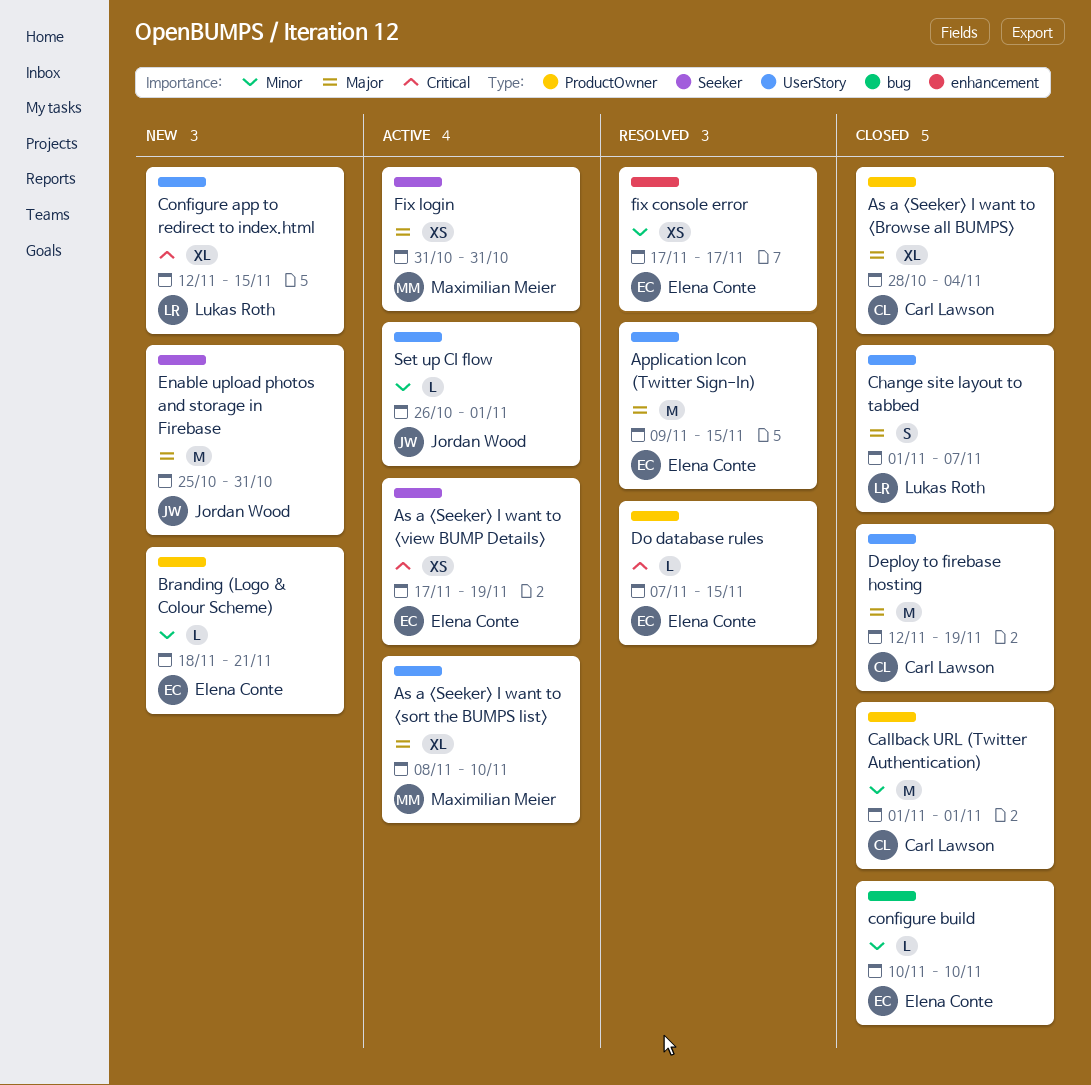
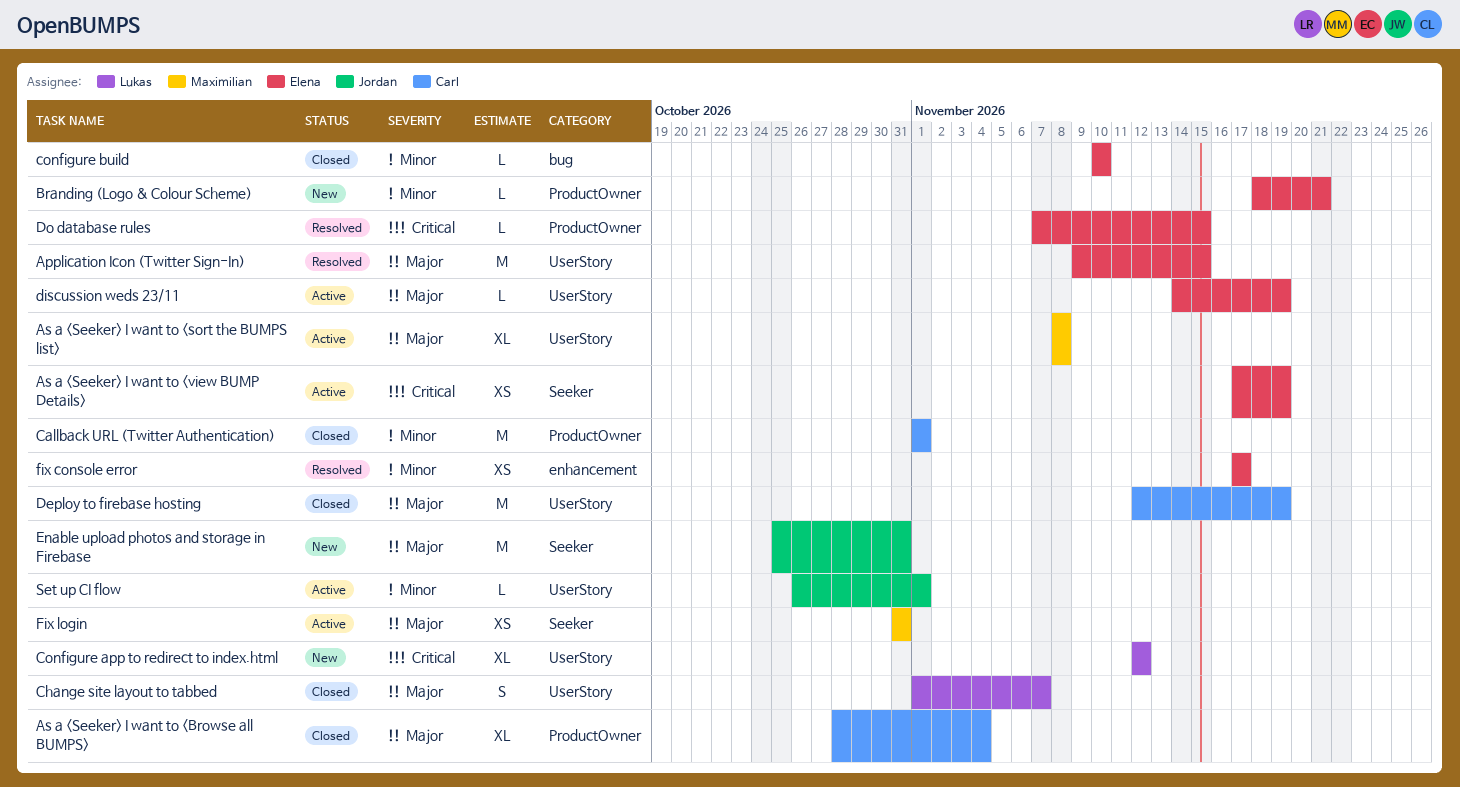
As a <Seeker> I want to <sort the BUMPS list>, due: Nov 10 -> Nov 8
Configure app to redirect to index.html, due: Nov 15 -> Nov 12
discussion weds 23/11: none -> present

